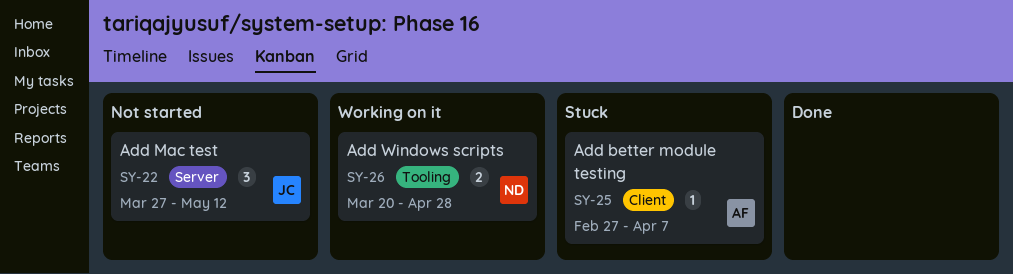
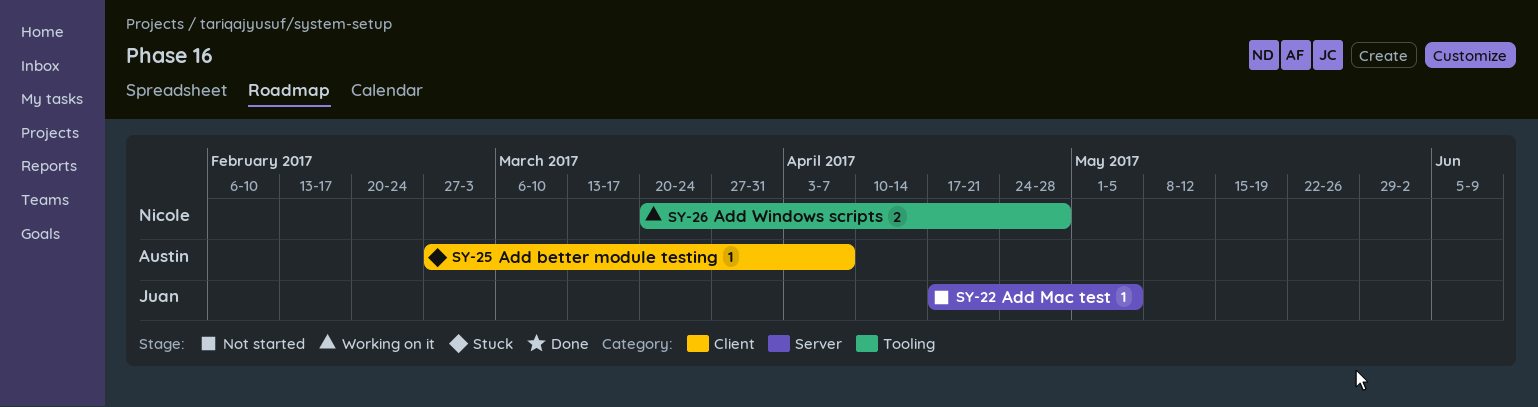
SY-22, estimate: 3 -> 1
SY-22, start: Mar 27 -> Apr 17
SY-22, due: May 12 -> May 5

